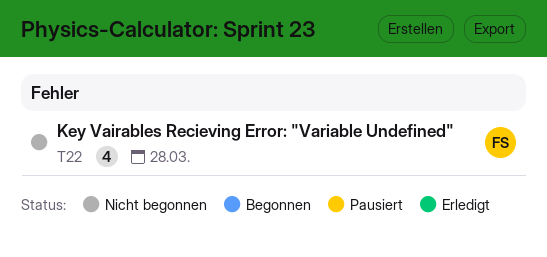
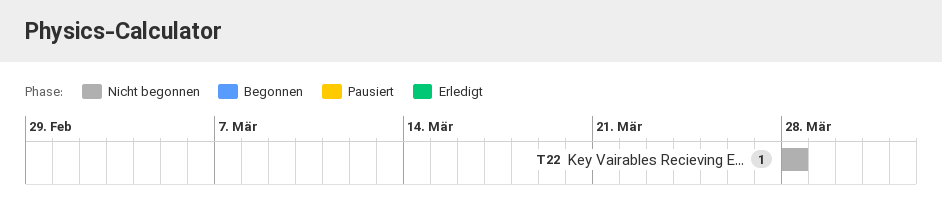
T22, estimate: 4 -> 1

